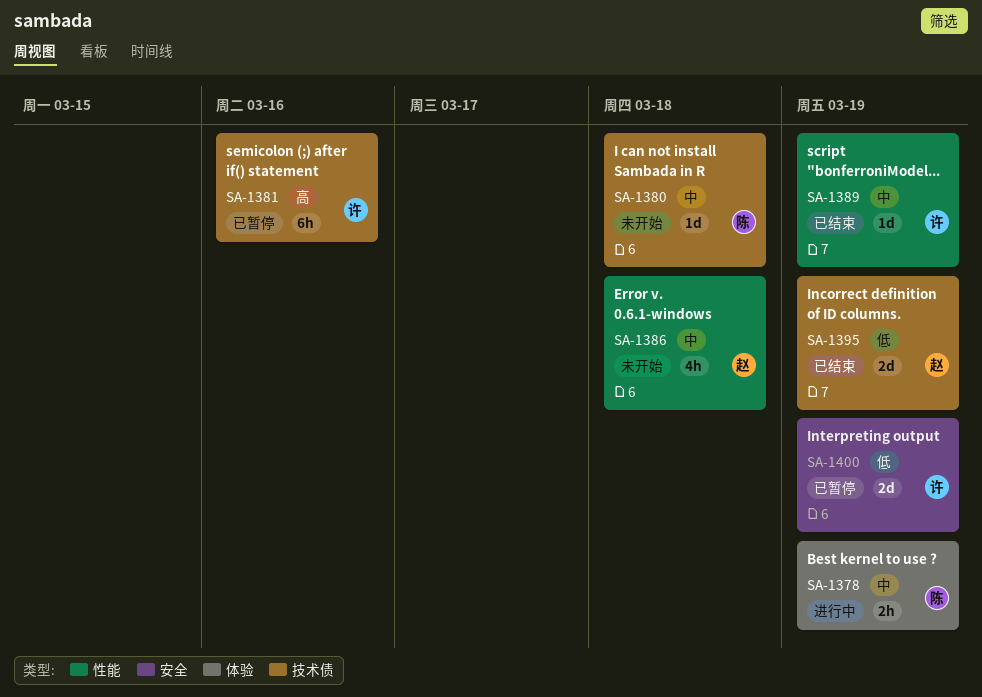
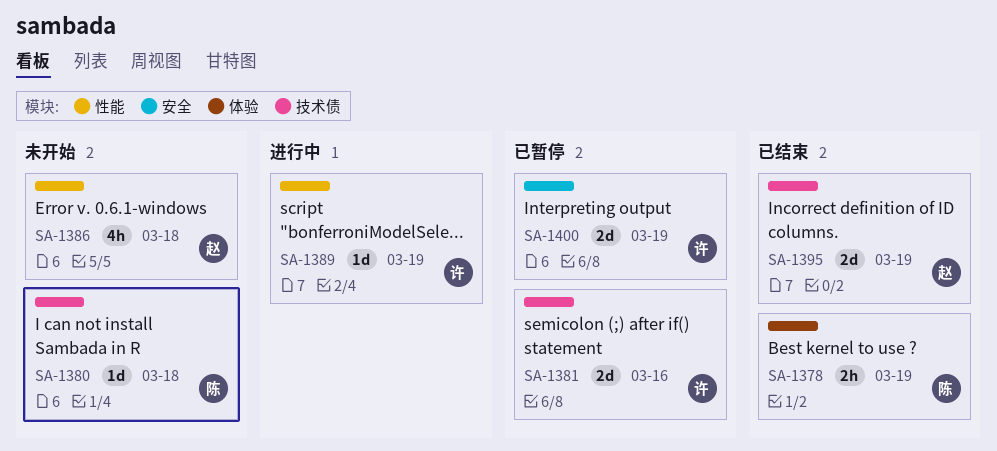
SA-1378, status: 进行中 -> 已结束
SA-1381, estimate: 6h -> 2d
SA-1389, status: 已结束 -> 进行中

